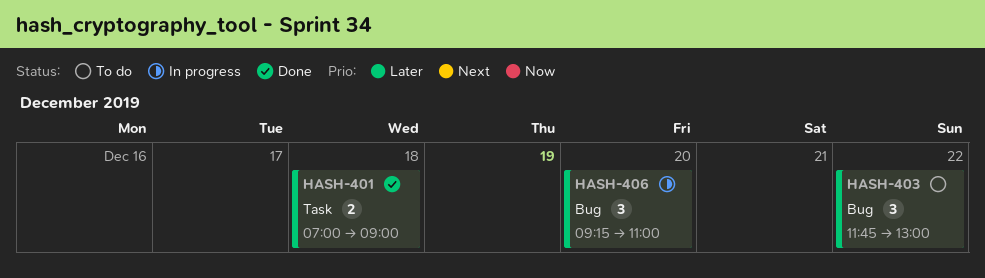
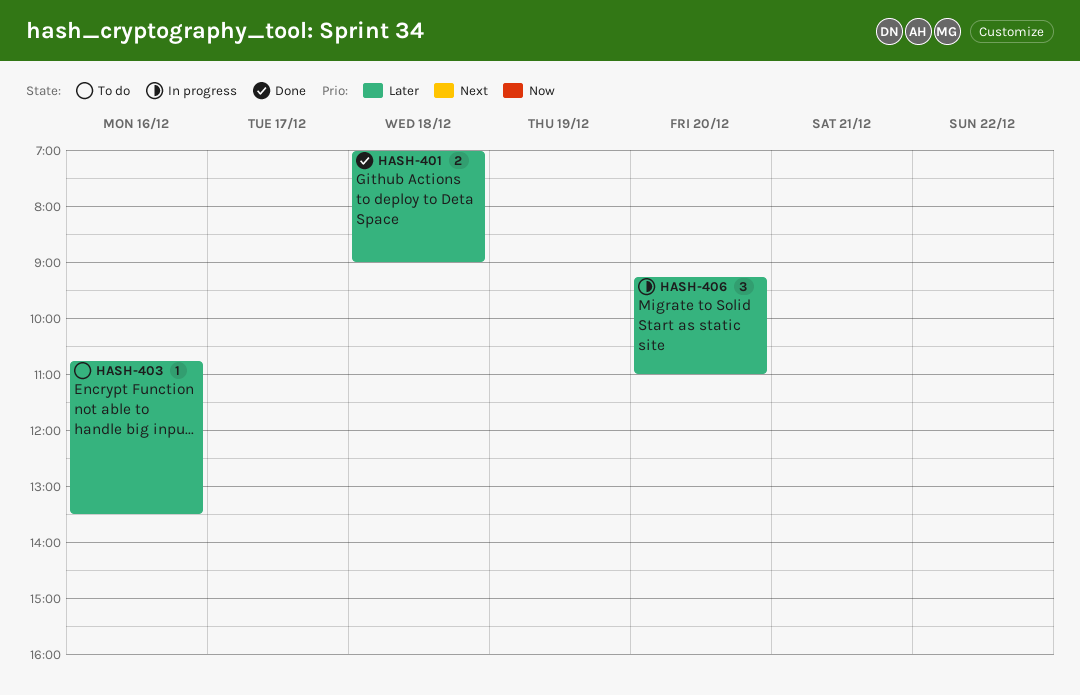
HASH-403, estimate: 3 -> 1
HASH-403, day: Dec 22 -> Dec 16
HASH-403, begins: 11:45 -> 10:45
HASH-403, ends: 13:00 -> 13:30

